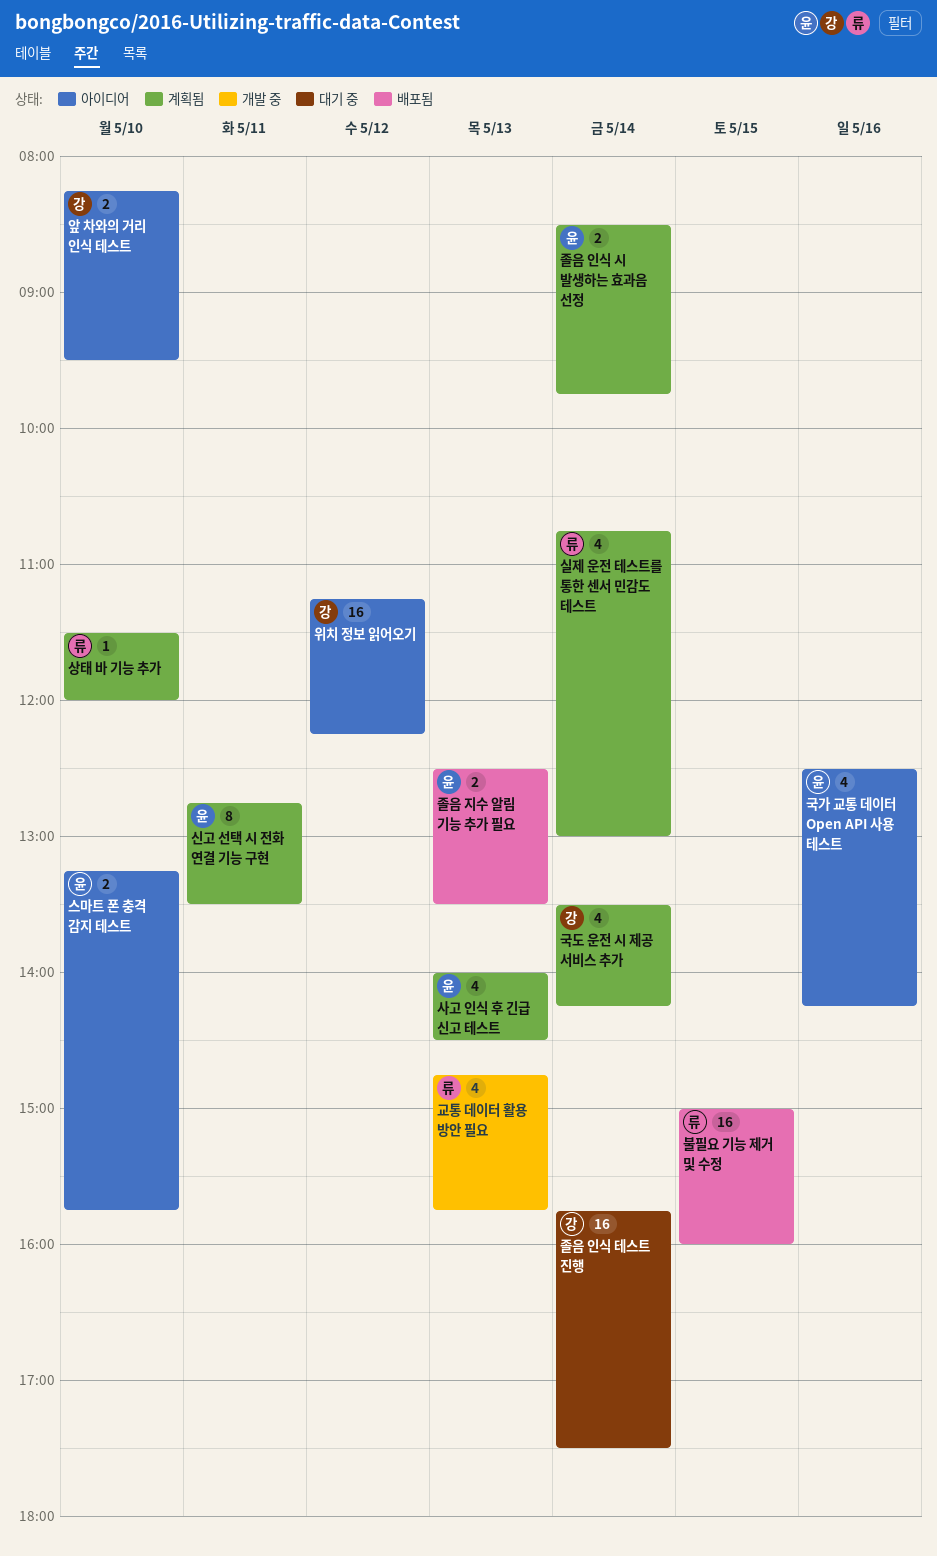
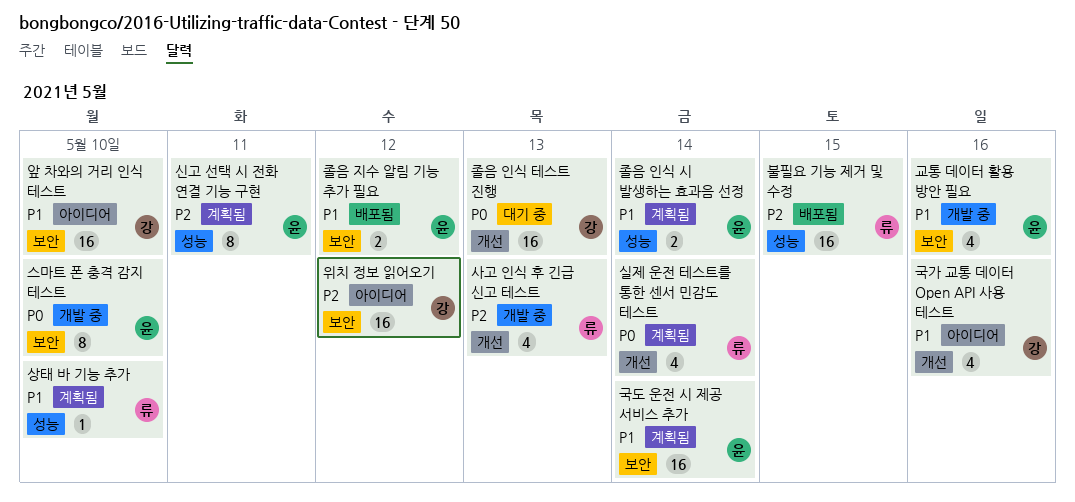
교통 데이터 활용 방안 필요, owner: 류 -> 윤
교통 데이터 활용 방안 필요, day: May 13 -> May 16
국가 교통 데이터 Open API 사용 테스트, owner: 윤 -> 강
국도 운전 시 제공 서비스 추가, owner: 강 -> 윤
국도 운전 시 제공 서비스 추가, estimate: 4 -> 16
사고 인식 후 긴급 신고 테스트, status: 계획됨 -> 개발 중
사고 인식 후 긴급 신고 테스트, owner: 윤 -> 류
스마트 폰 충격 감지 테스트, status: 아이디어 -> 개발 중
스마트 폰 충격 감지 테스트, estimate: 2 -> 8
앞 차와의 거리 인식 테스트, estimate: 2 -> 16
졸음 인식 테스트 진행, day: May 14 -> May 13
졸음 지수 알림 기능 추가 필요, day: May 13 -> May 12

